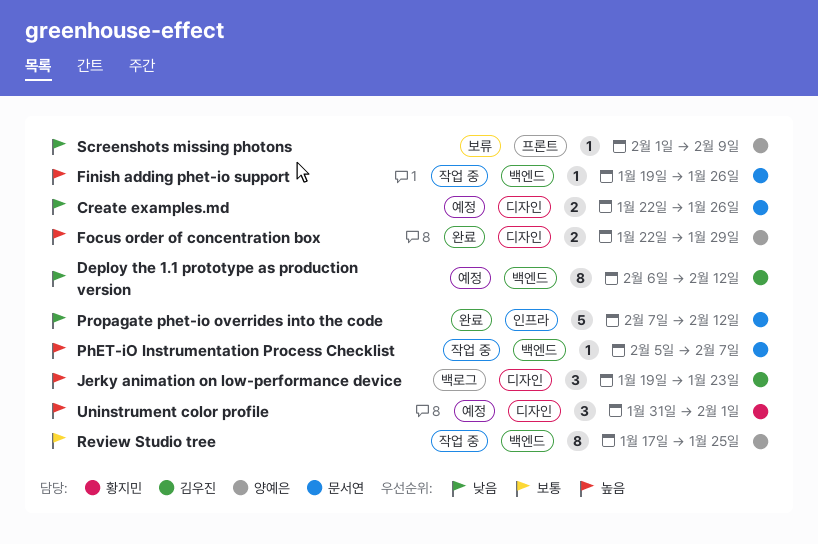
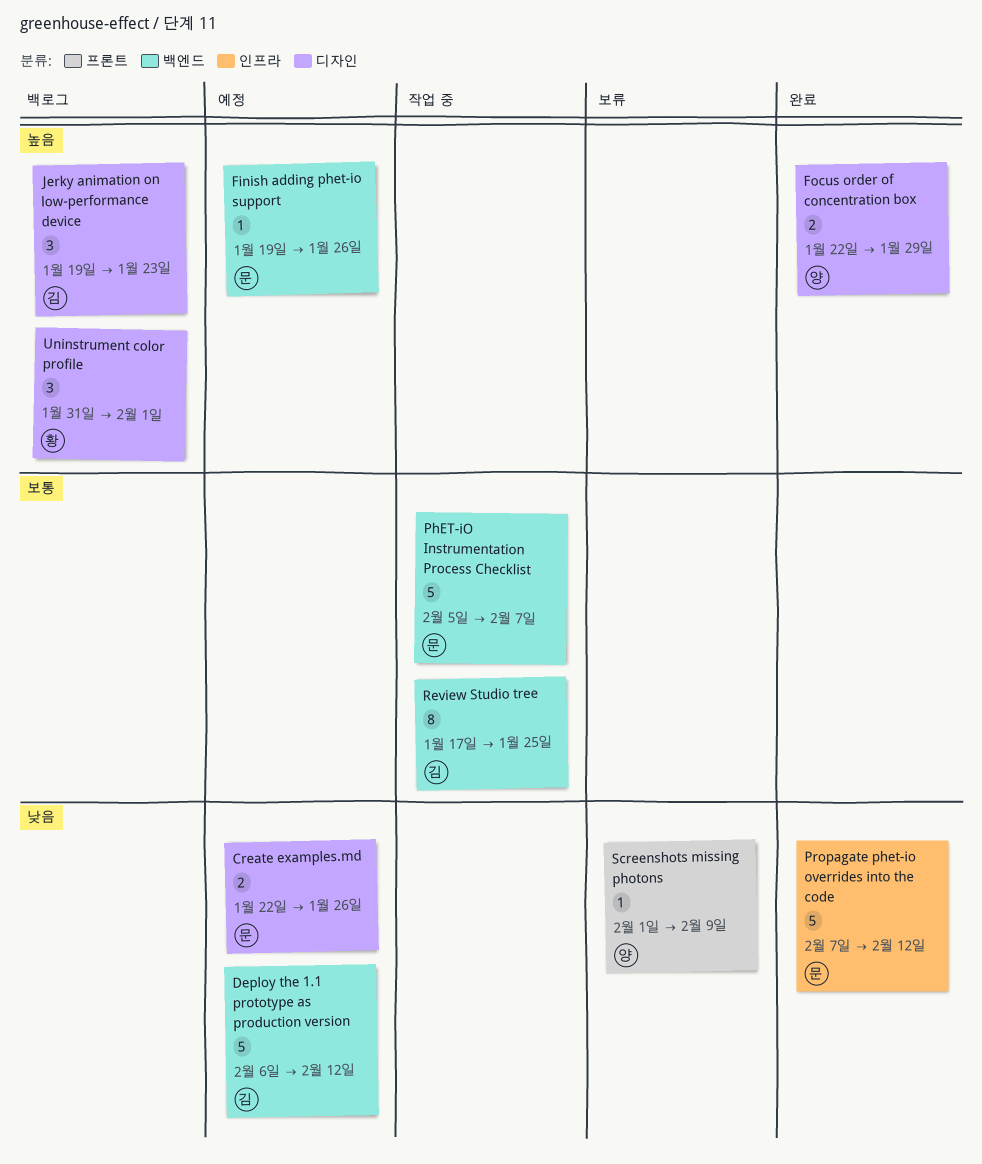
Deploy the 1.1 prototype as production version, estimate: 8 -> 5
Finish adding phet-io support, status: 작업 중 -> 예정
PhET-iO Instrumentation Process Checklist, priority: 높음 -> 보통
PhET-iO Instrumentation Process Checklist, estimate: 1 -> 5
Review Studio tree, owner: 양예은 -> 김우진
Uninstrument color profile, status: 예정 -> 백로그

